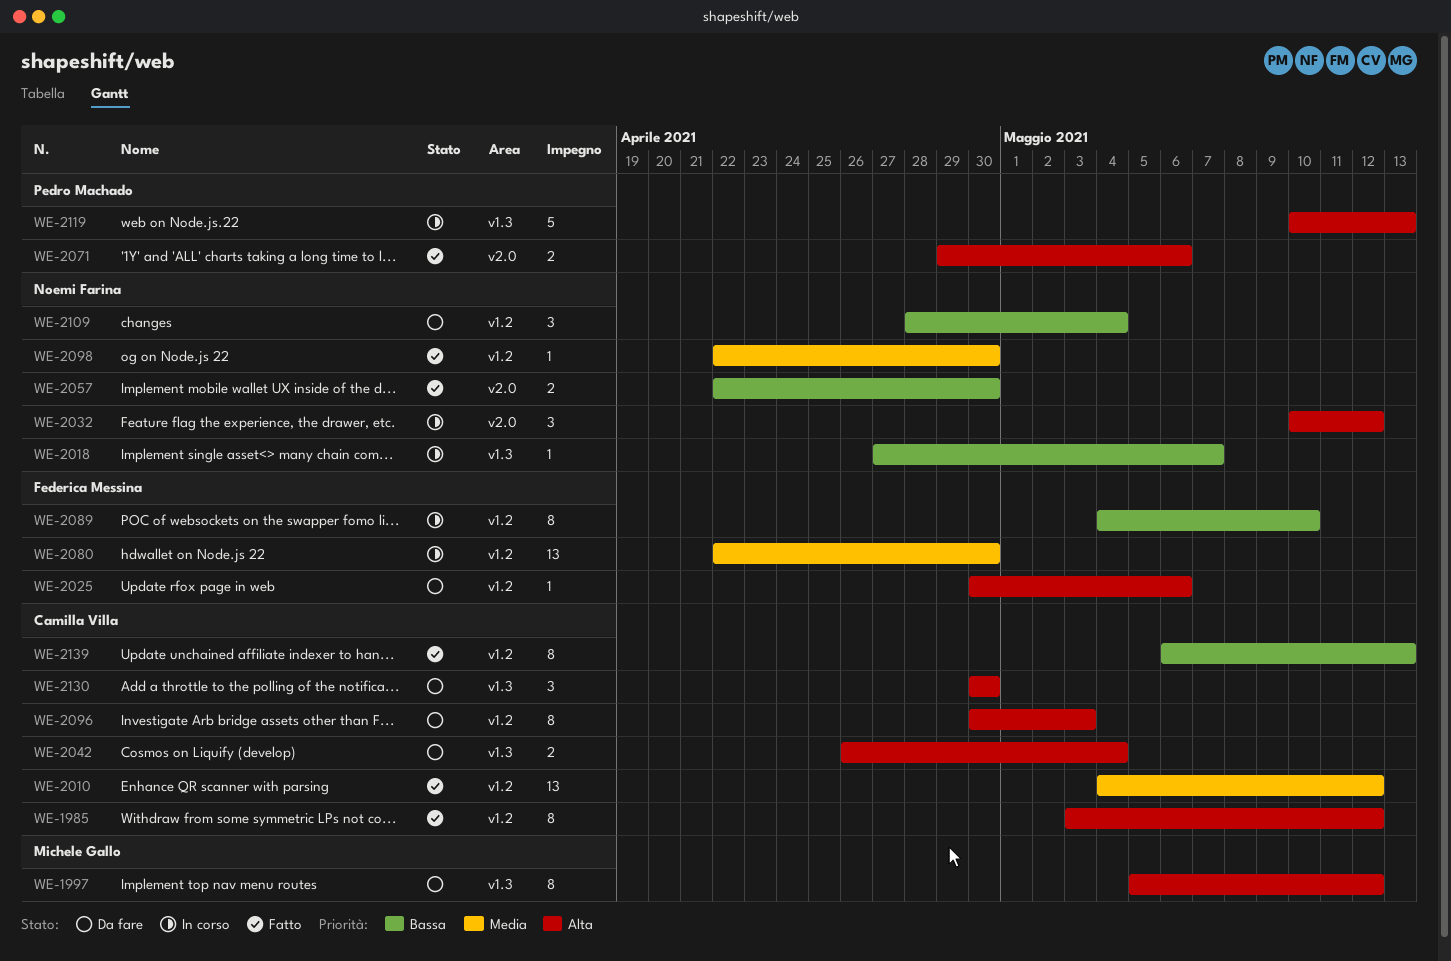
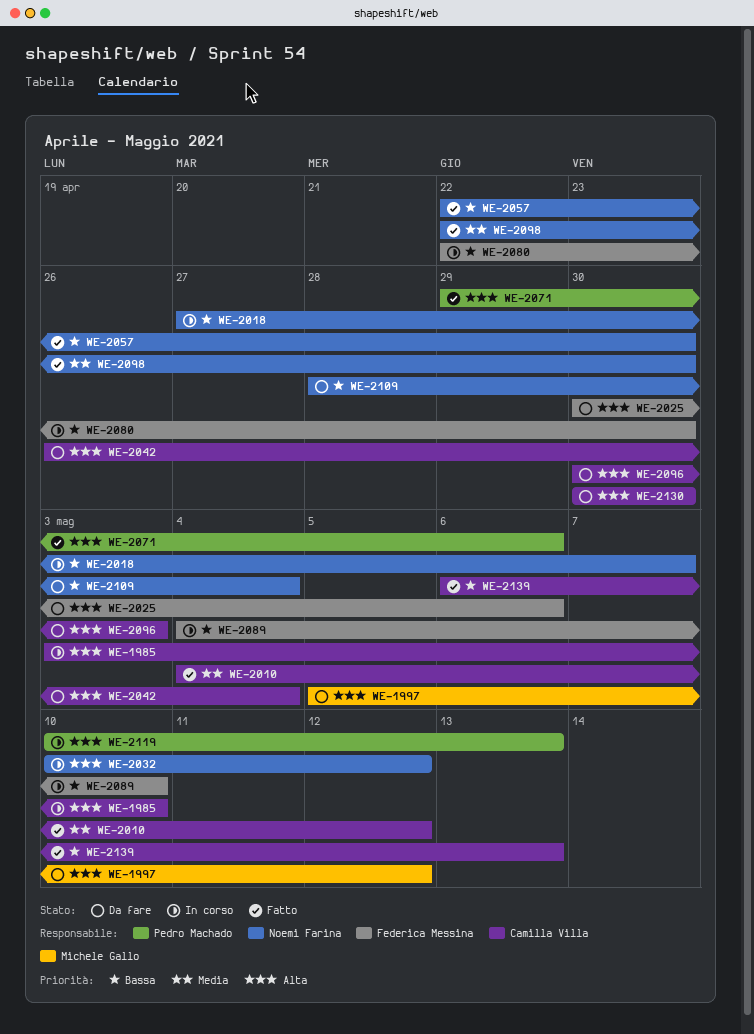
WE-1985, status: Fatto -> In corso
WE-1985, due: May 12 -> May 10
WE-2080, priority: Media -> Bassa

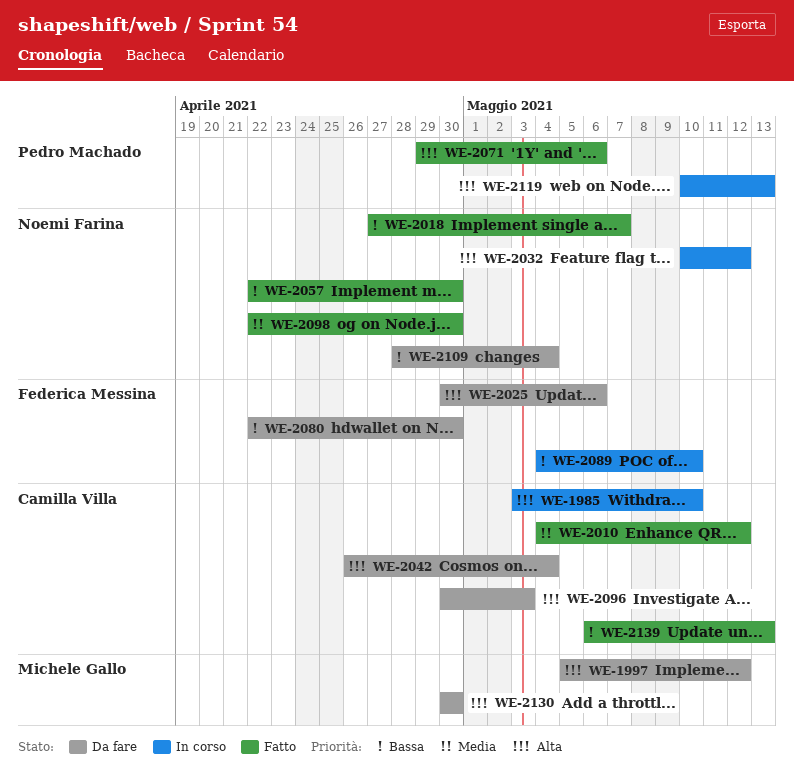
WE-2018, status: In corso -> Fatto
WE-2080, status: In corso -> Da fare
WE-2130, owner: Camilla Villa -> Michele Gallo

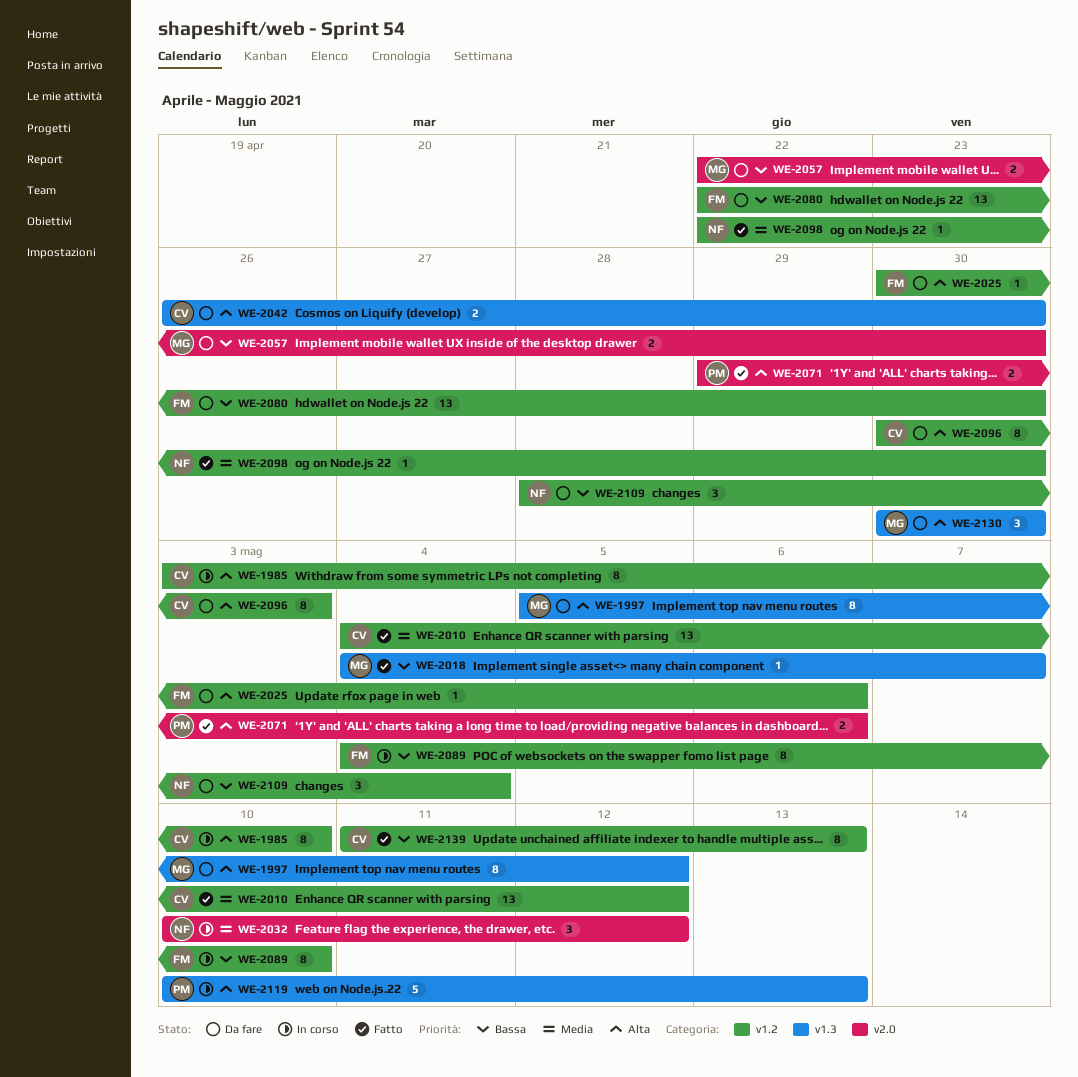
WE-2018, owner: Noemi Farina -> Michele Gallo
WE-2018, start: Apr 27 -> May 4
WE-2032, priority: Alta -> Media
WE-2042, due: May 4 -> Apr 30
WE-2057, status: Fatto -> Da fare
WE-2057, owner: Noemi Farina -> Michele Gallo
WE-2139, start: May 6 -> May 11

